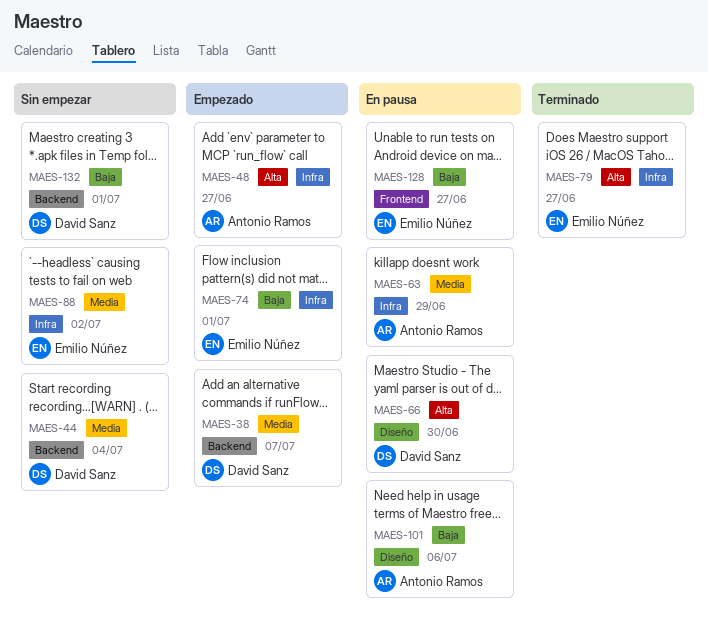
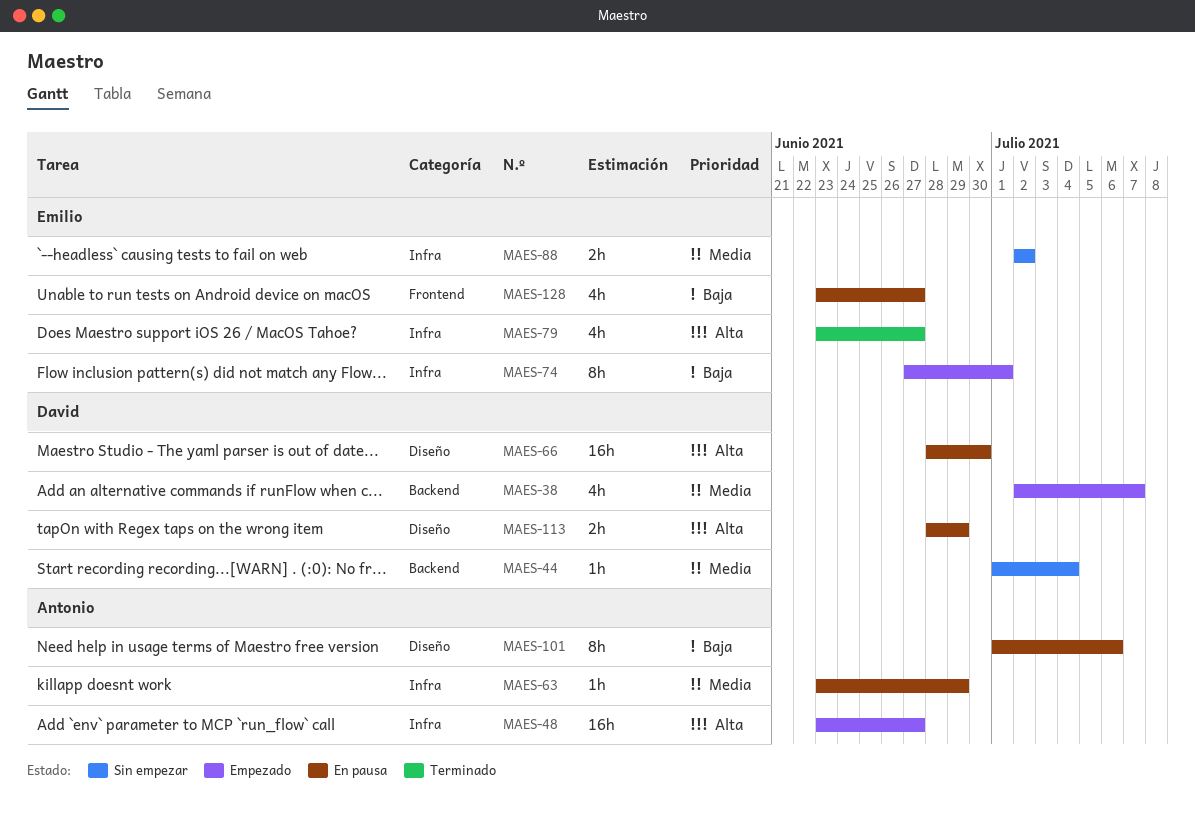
MAES-113: none -> present
MAES-132: present -> none

